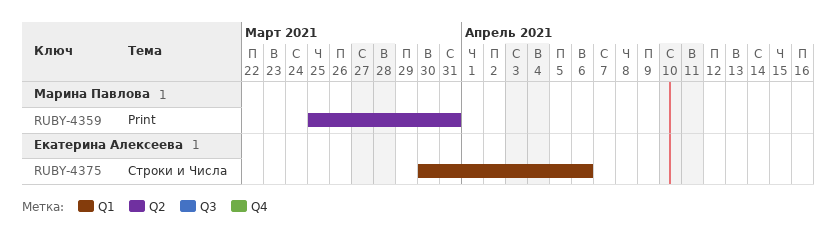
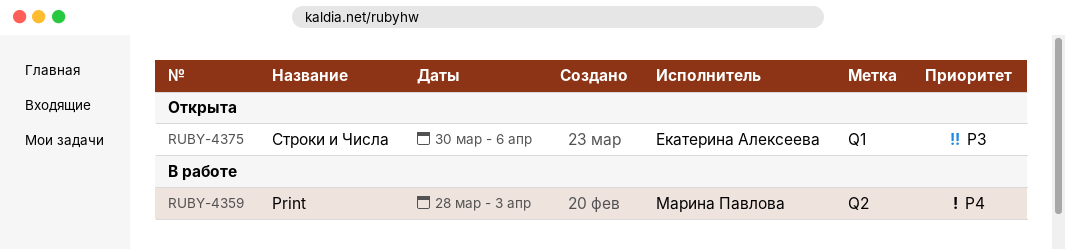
RUBY-4359, start: Mar 25 -> Mar 28
RUBY-4359, due: Mar 31 -> Apr 3

